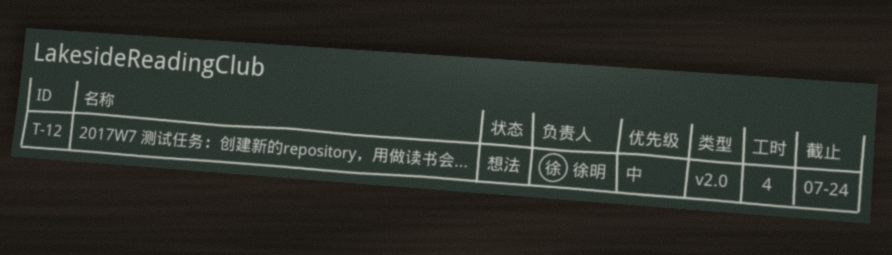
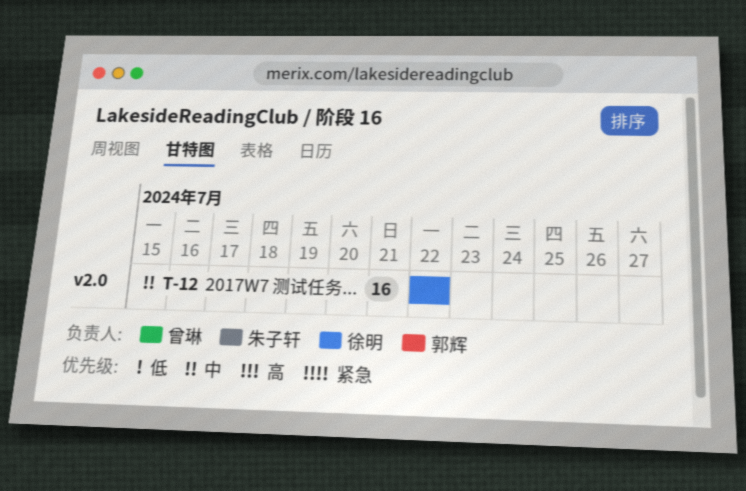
T-12, estimate: 4 -> 16
T-12, due: Jul 24 -> Jul 22

